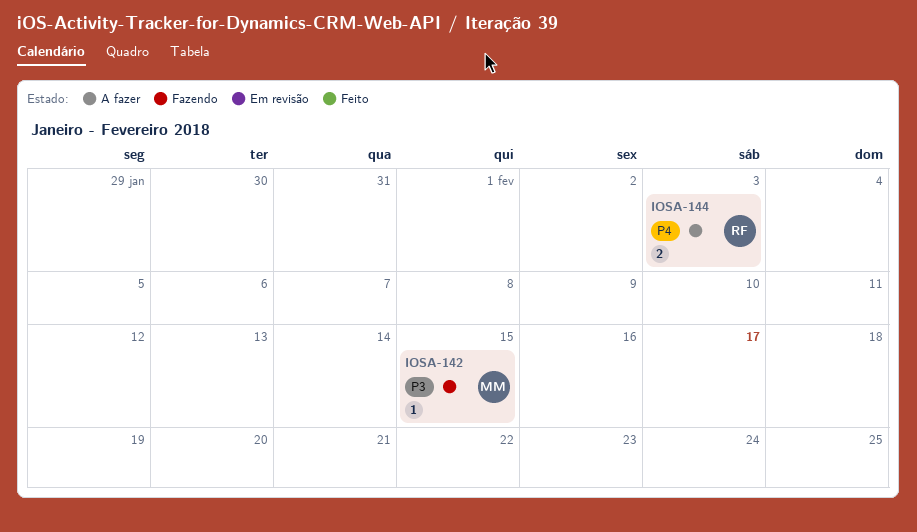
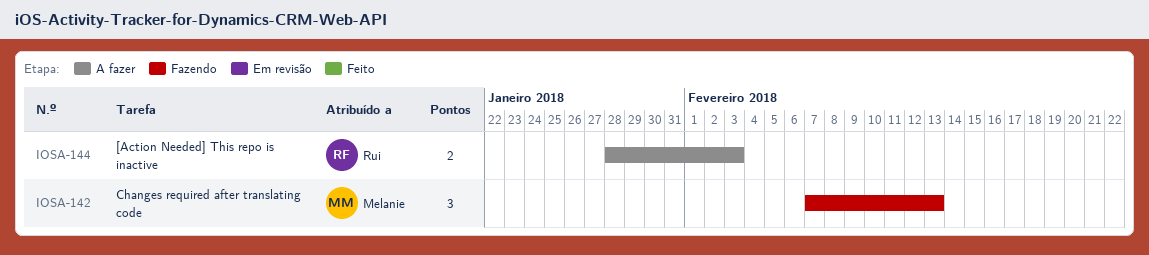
IOSA-142, estimate: 1 -> 3
IOSA-142, due: Feb 15 -> Feb 13

